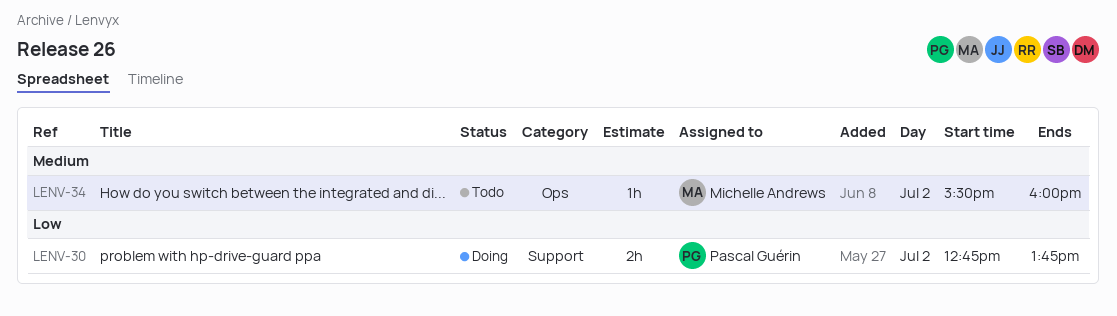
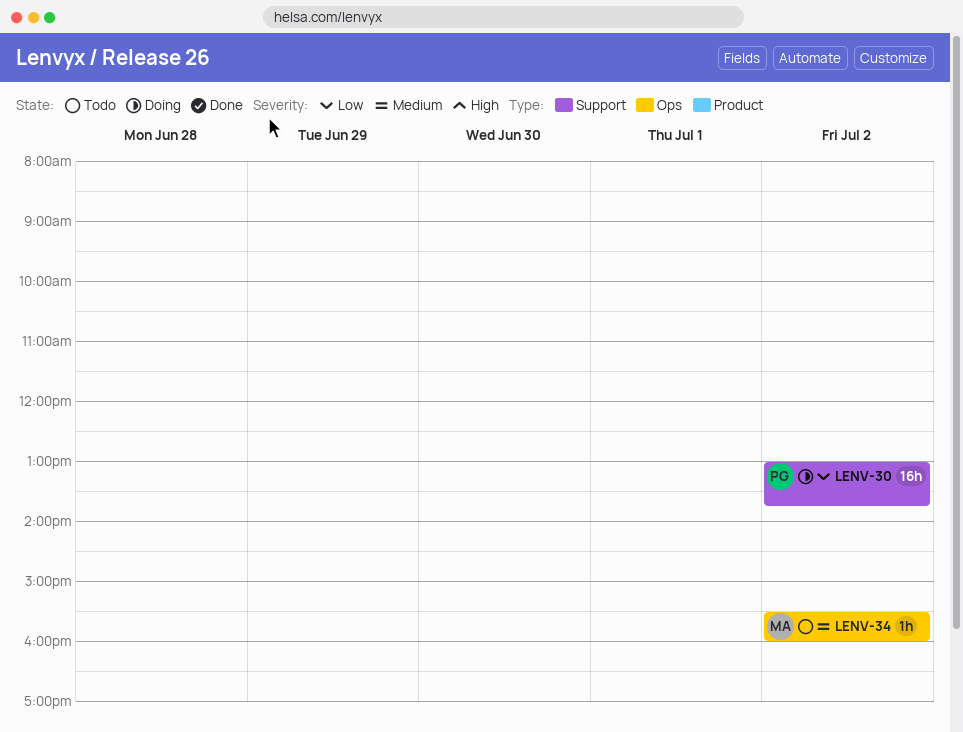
LENV-30, estimate: 2h -> 16h
LENV-30, begins: 12:45 -> 13:00

